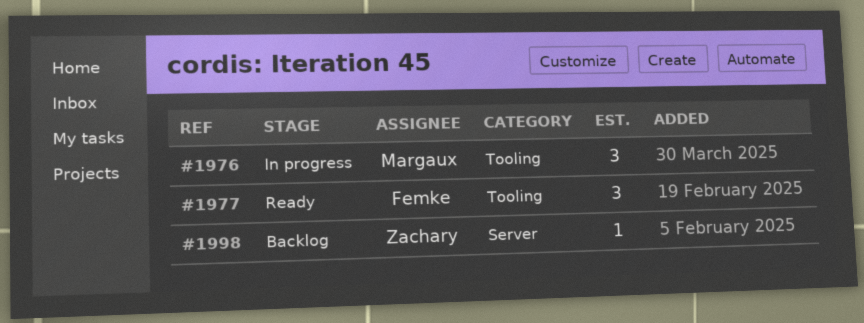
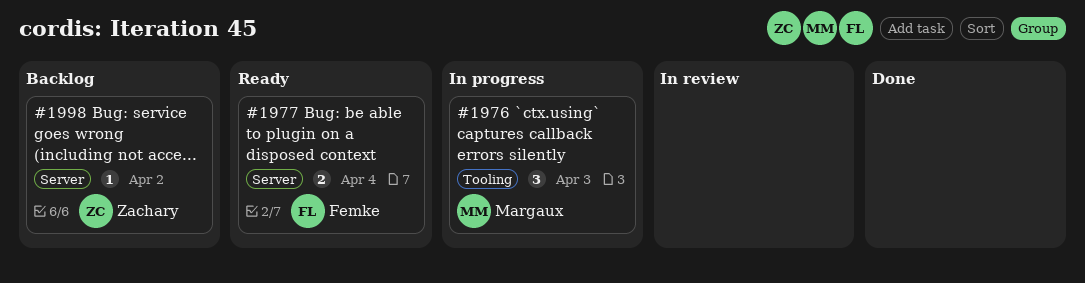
#1977, label: Tooling -> Server
#1977, estimate: 3 -> 2

